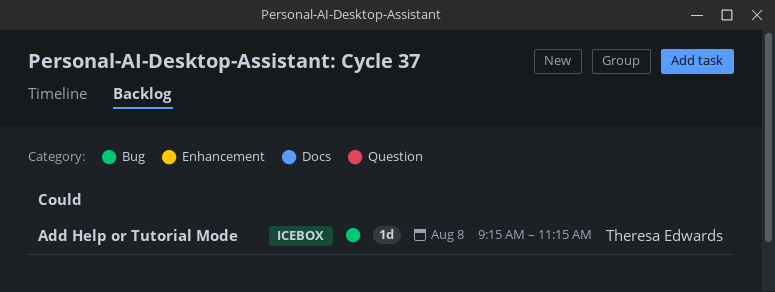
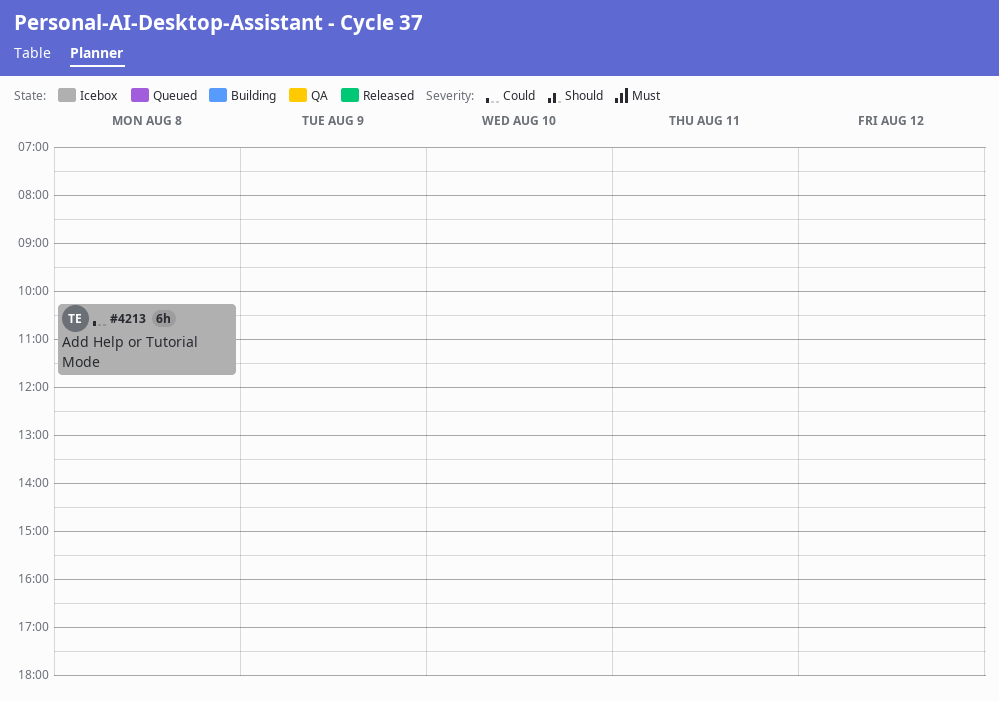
Add Help or Tutorial Mode, estimate: 1d -> 6h
Add Help or Tutorial Mode, begins: 09:15 -> 10:15
Add Help or Tutorial Mode, ends: 11:15 -> 11:45

